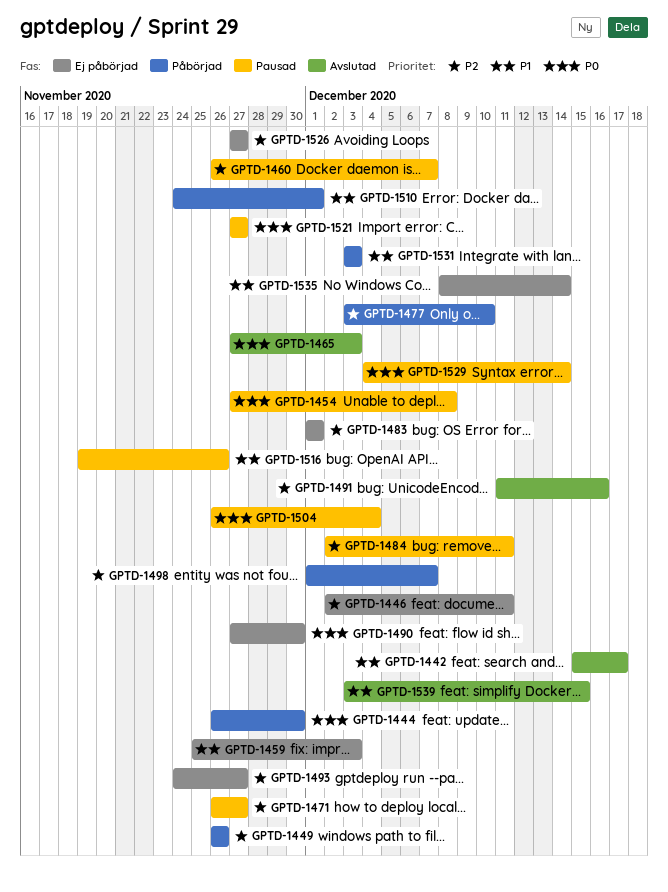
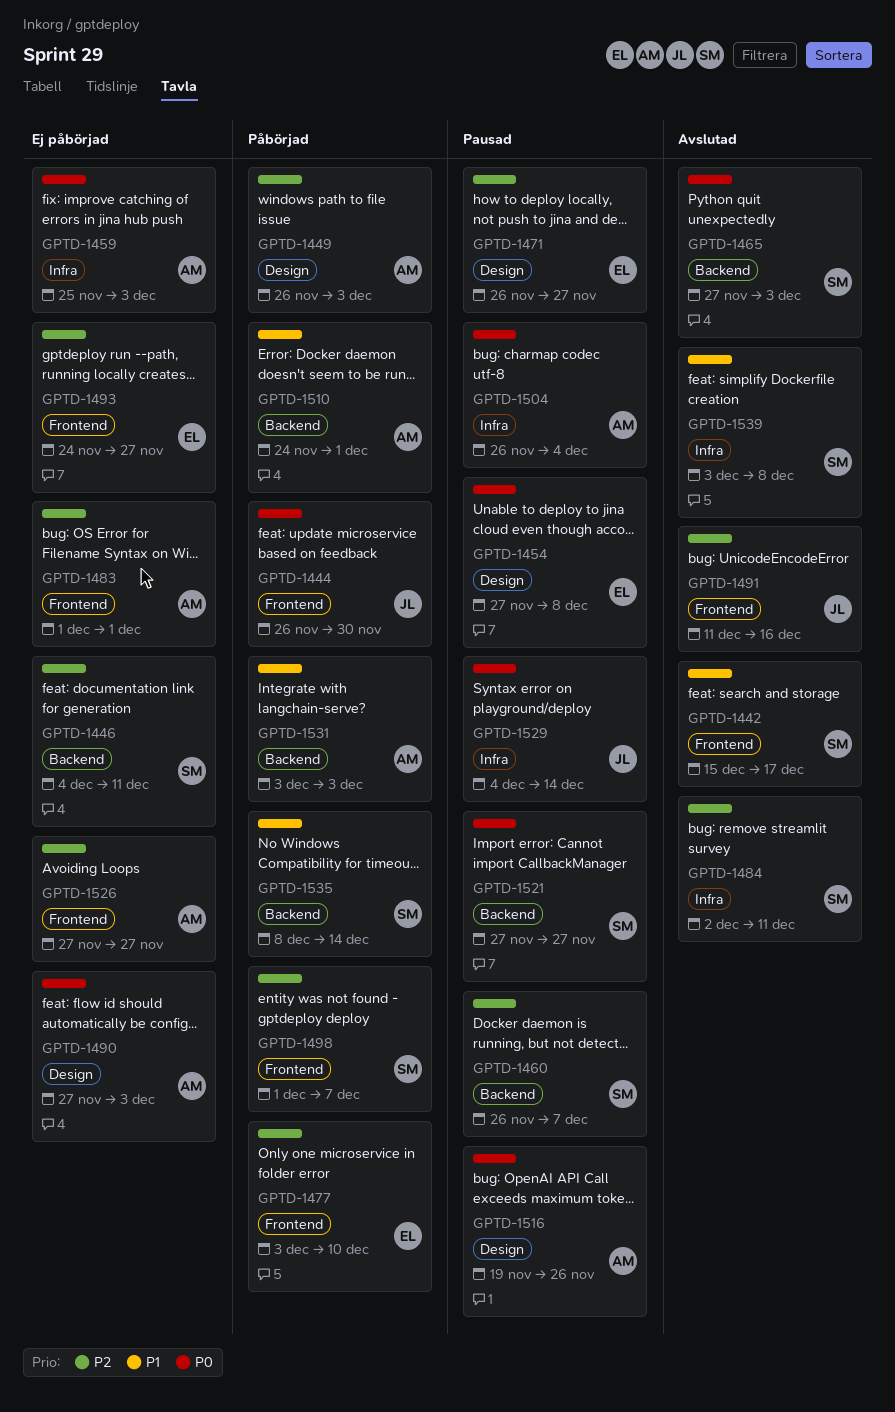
GPTD-1446, start: Dec 2 -> Dec 4
GPTD-1449, due: Nov 26 -> Dec 3
GPTD-1459, priority: P1 -> P0
GPTD-1484, status: Pausad -> Avslutad
GPTD-1490, due: Nov 30 -> Dec 3
GPTD-1516, priority: P1 -> P0
GPTD-1535, status: Ej påbörjad -> Påbörjad
GPTD-1539, due: Dec 15 -> Dec 8

